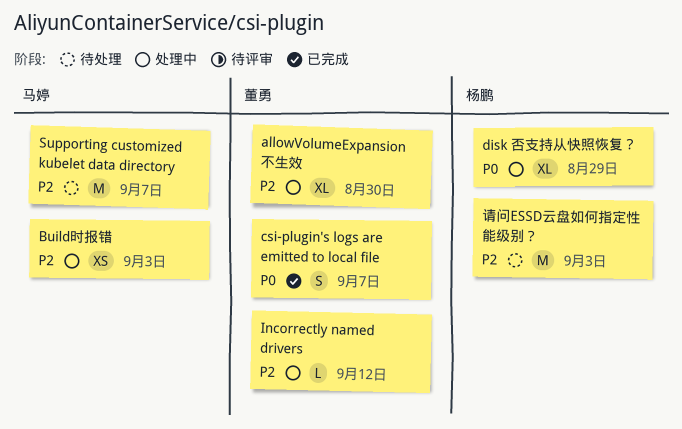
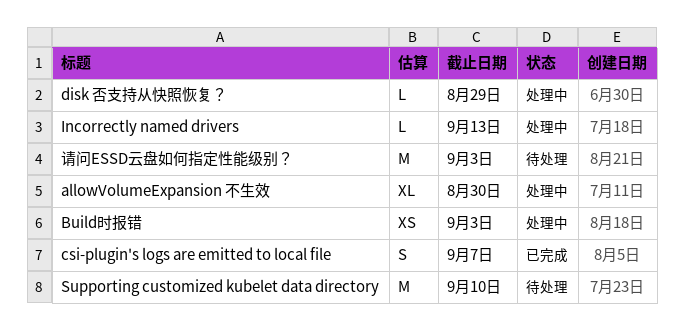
disk 否支持从快照恢复？, estimate: XL -> L
Incorrectly named drivers, due: Sep 12 -> Sep 13
Supporting customized kubelet data directory, due: Sep 7 -> Sep 10

